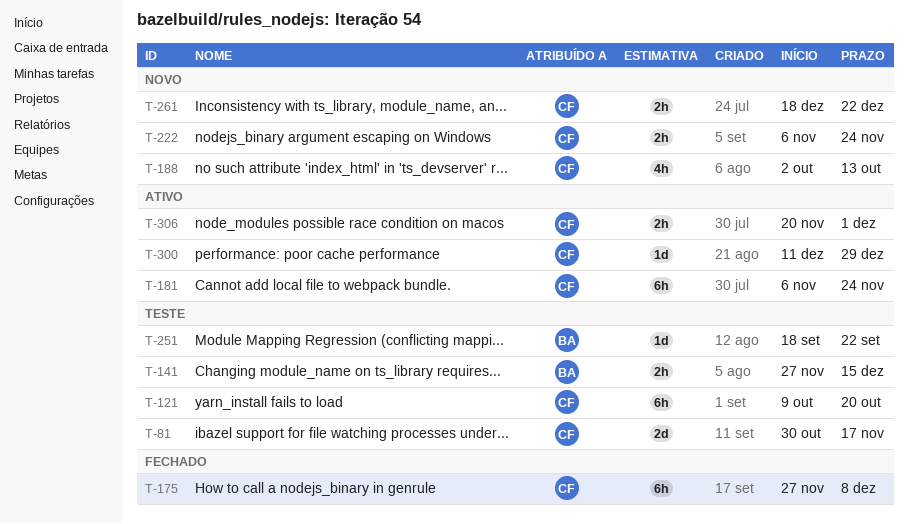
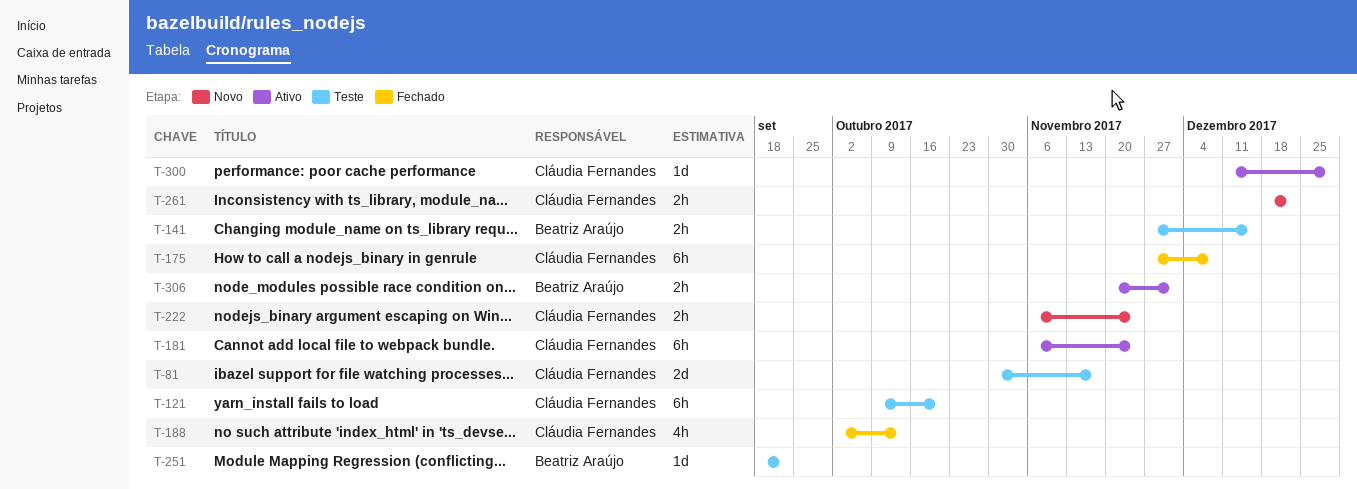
T-188, status: Novo -> Fechado
T-306, owner: Cláudia Fernandes -> Beatriz Araújo

